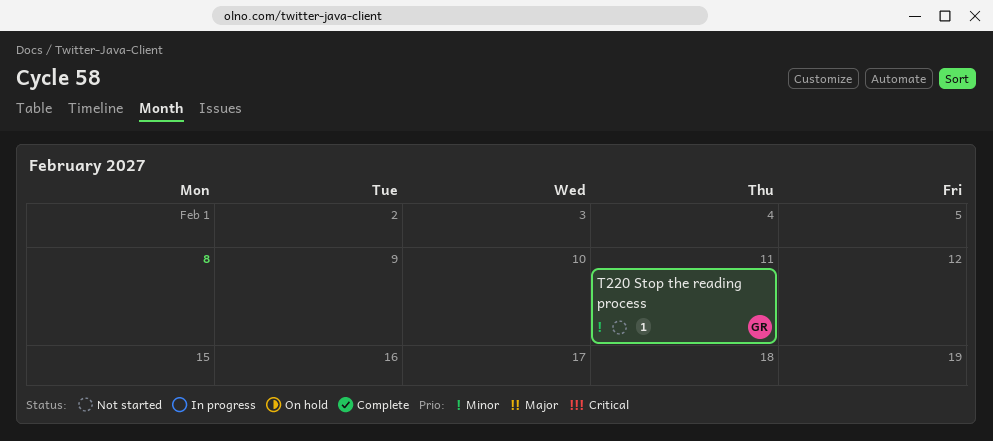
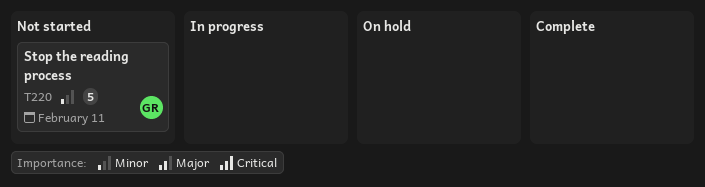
T220, estimate: 1 -> 5

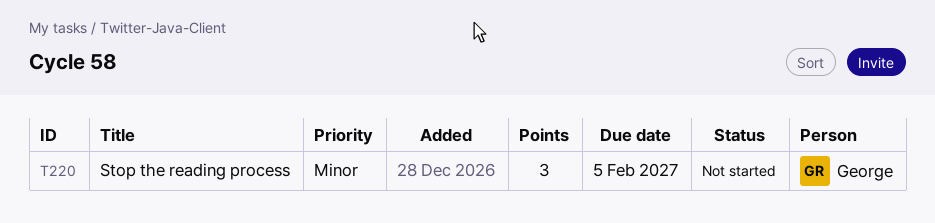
T220, estimate: 5 -> 3
T220, due: Feb 11 -> Feb 5

